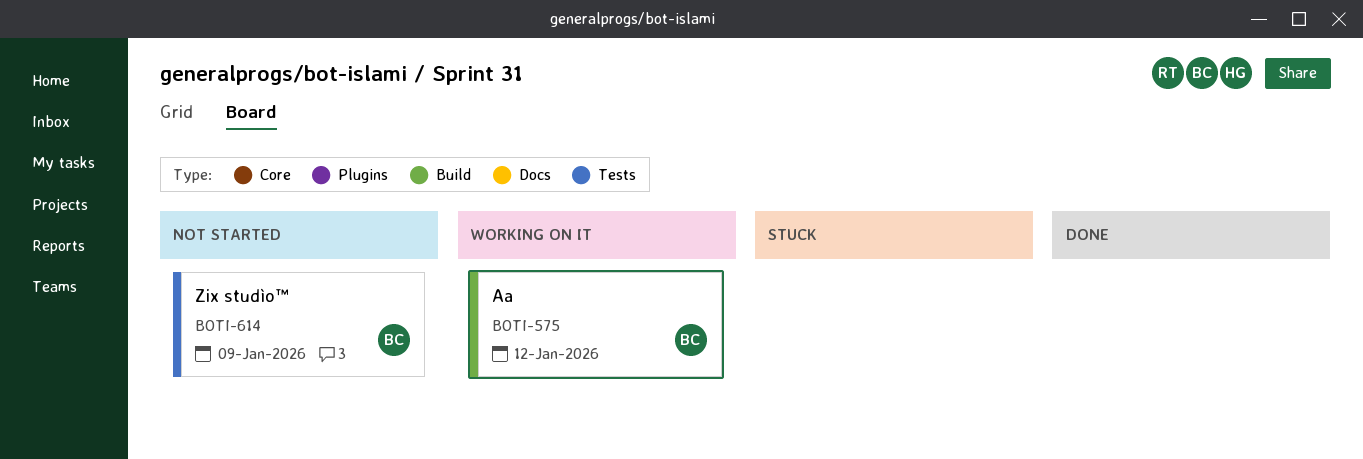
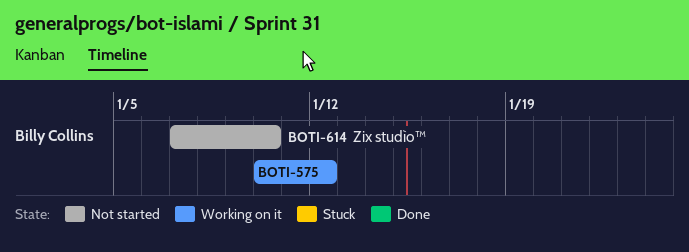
BOTI-614, due: Jan 9 -> Jan 10

